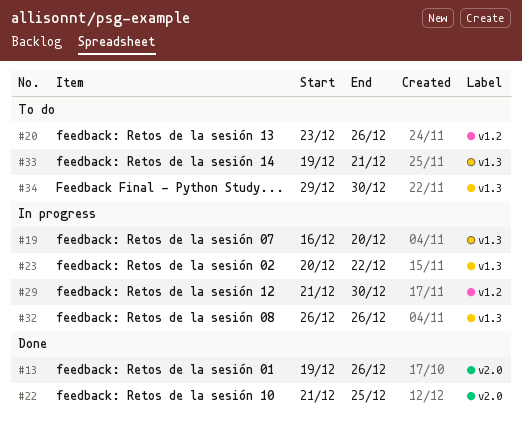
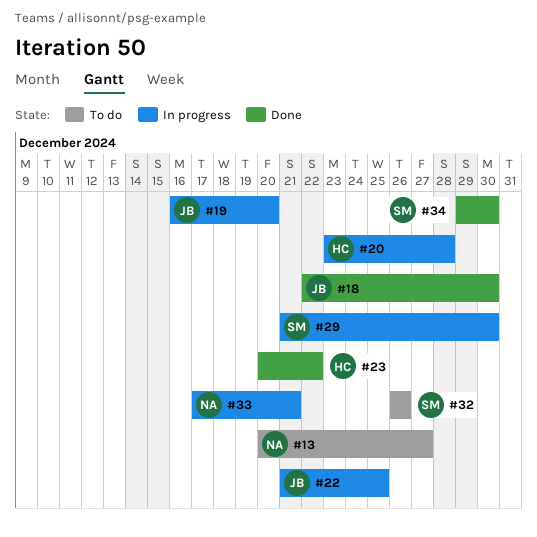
#13, status: Done -> To do
#13, start: Dec 19 -> Dec 20
#13, due: Dec 26 -> Dec 27
#18: none -> present
#20, status: To do -> In progress
#20, due: Dec 26 -> Dec 28
#22, status: Done -> In progress
#23, status: In progress -> Done
#32, status: In progress -> To do
#33, status: To do -> In progress
#33, start: Dec 19 -> Dec 17
#34, status: To do -> Done

